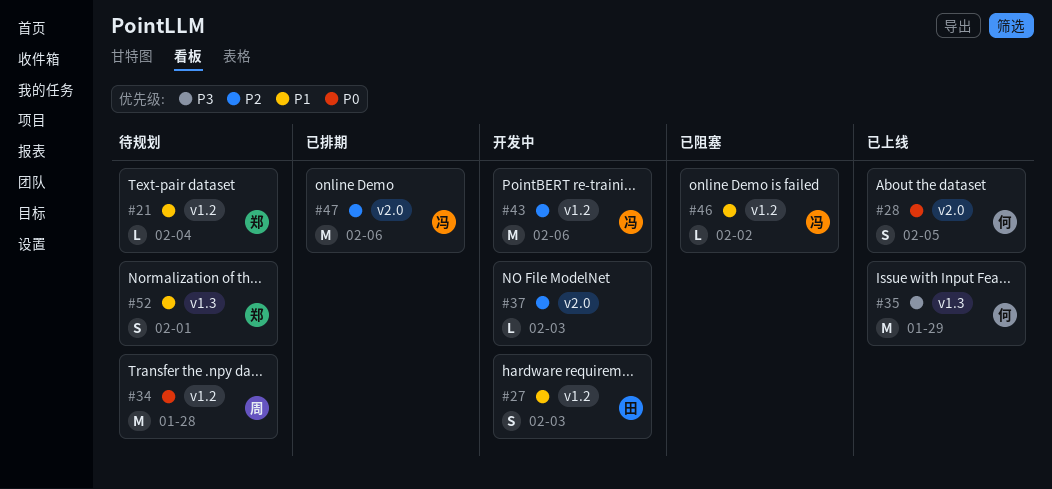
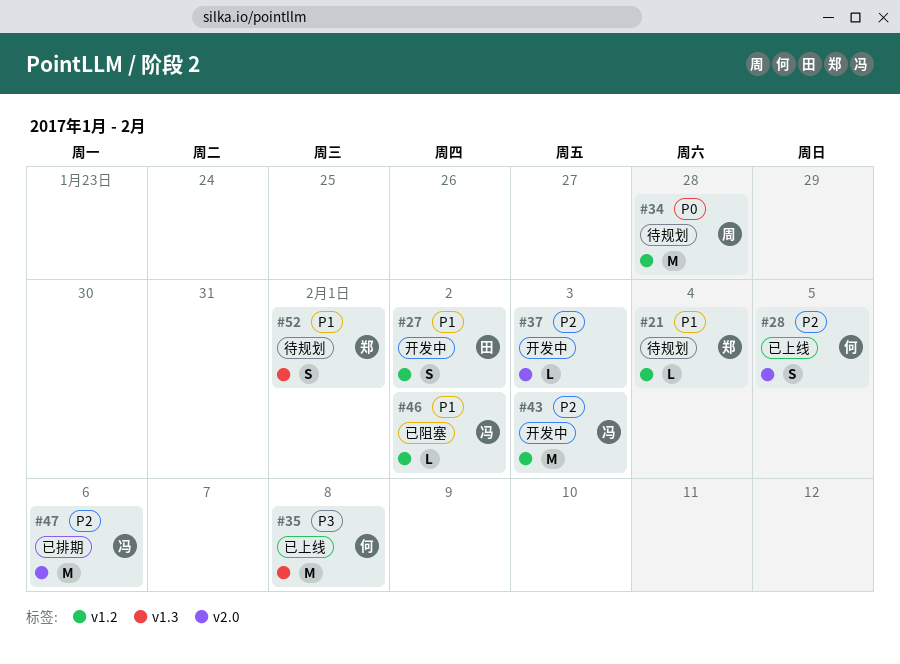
#27, due: Feb 3 -> Feb 2
#28, priority: P0 -> P2
#35, due: Jan 29 -> Feb 8
#43, due: Feb 6 -> Feb 3

